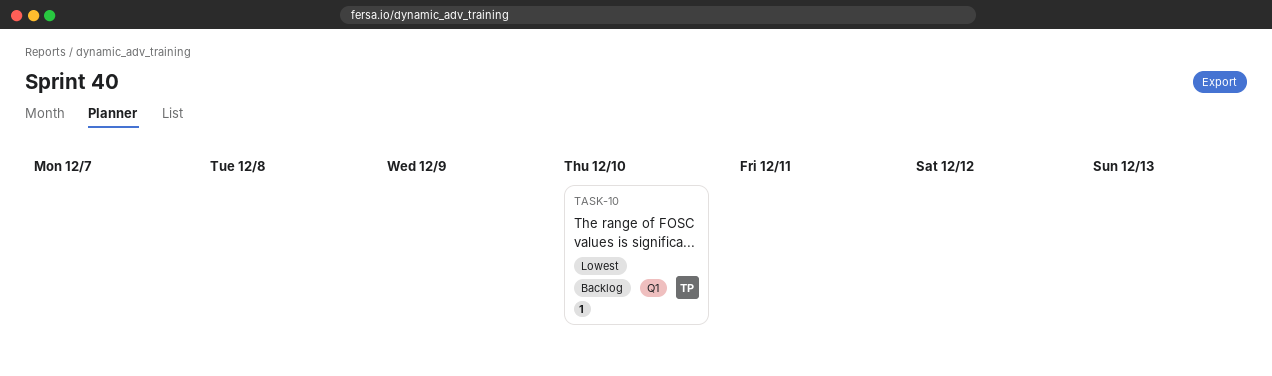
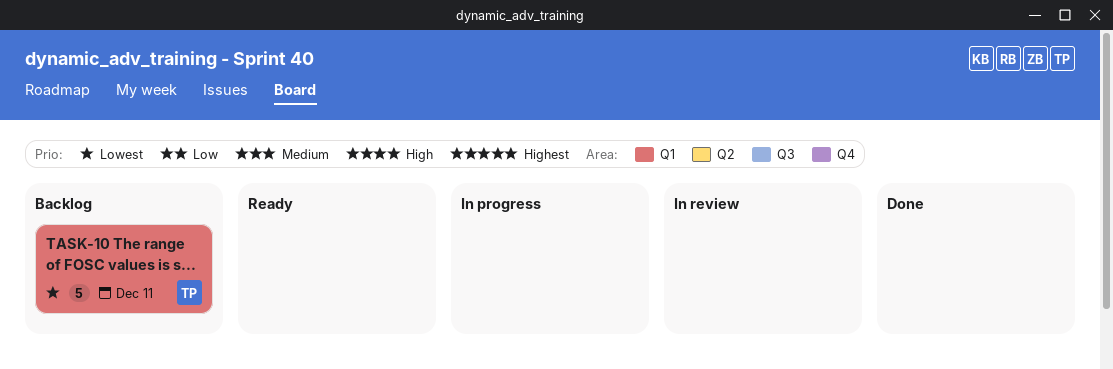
TASK-10, estimate: 1 -> 5
TASK-10, due: Dec 10 -> Dec 11

